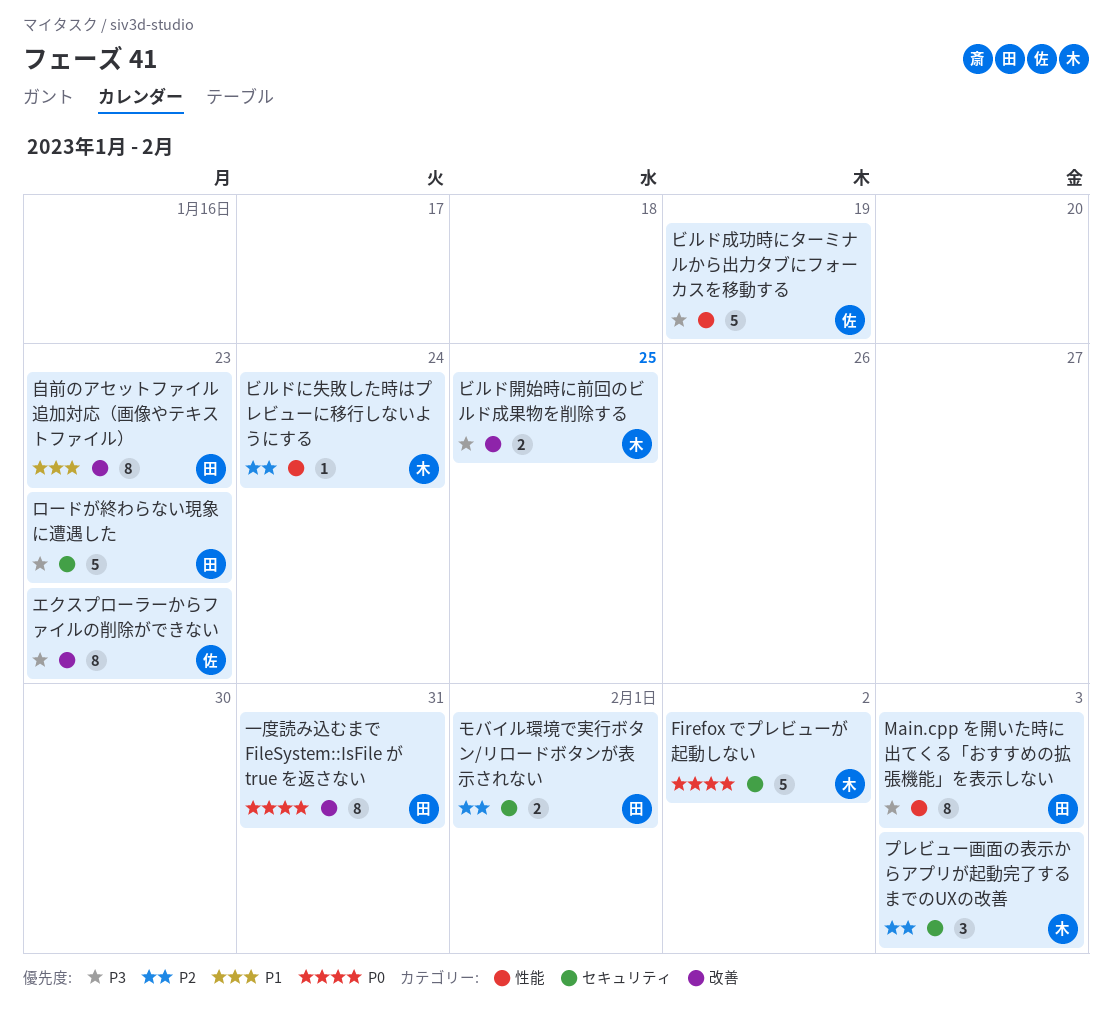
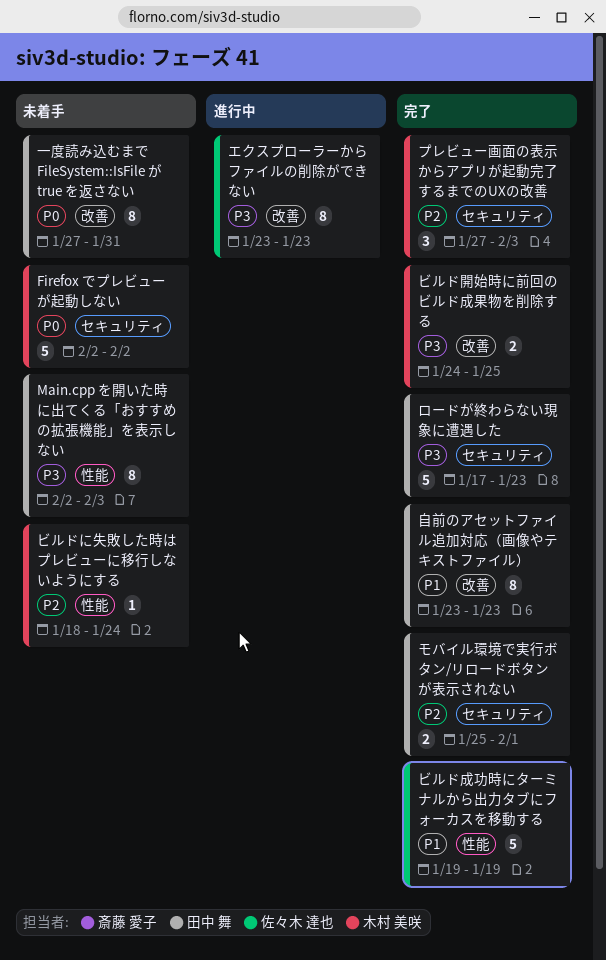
ビルド成功時にターミナルから出力タブにフォーカスを移動する, priority: P3 -> P1

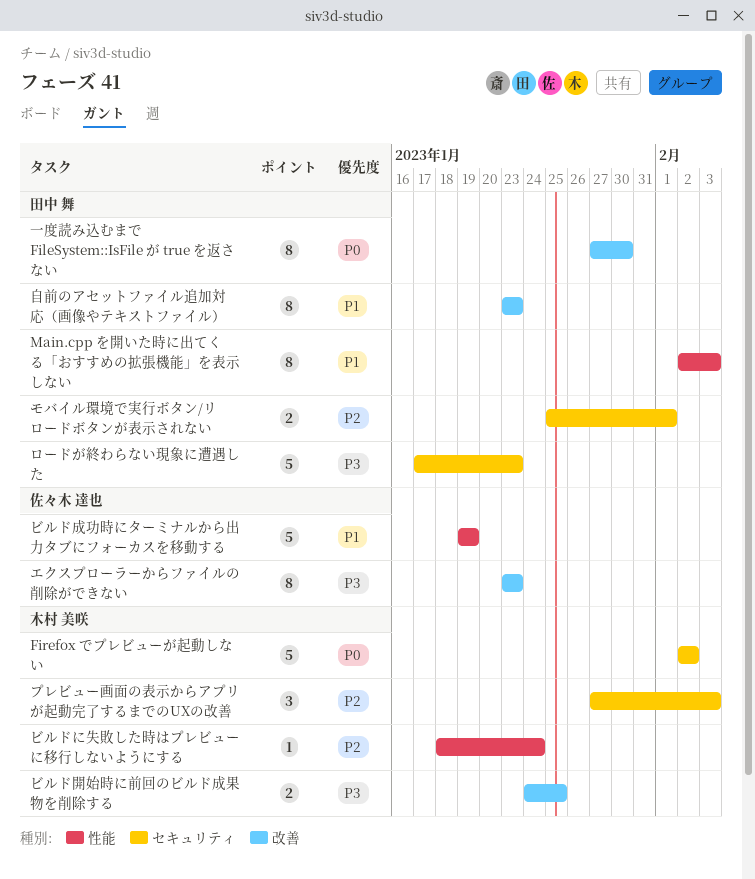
Main.cpp を開いた時に出てくる「おすすめの拡張機能」を表示しない, priority: P3 -> P1
一度読み込むまで FileSystem::IsFile が true を返さない, due: Jan 31 -> Jan 30

